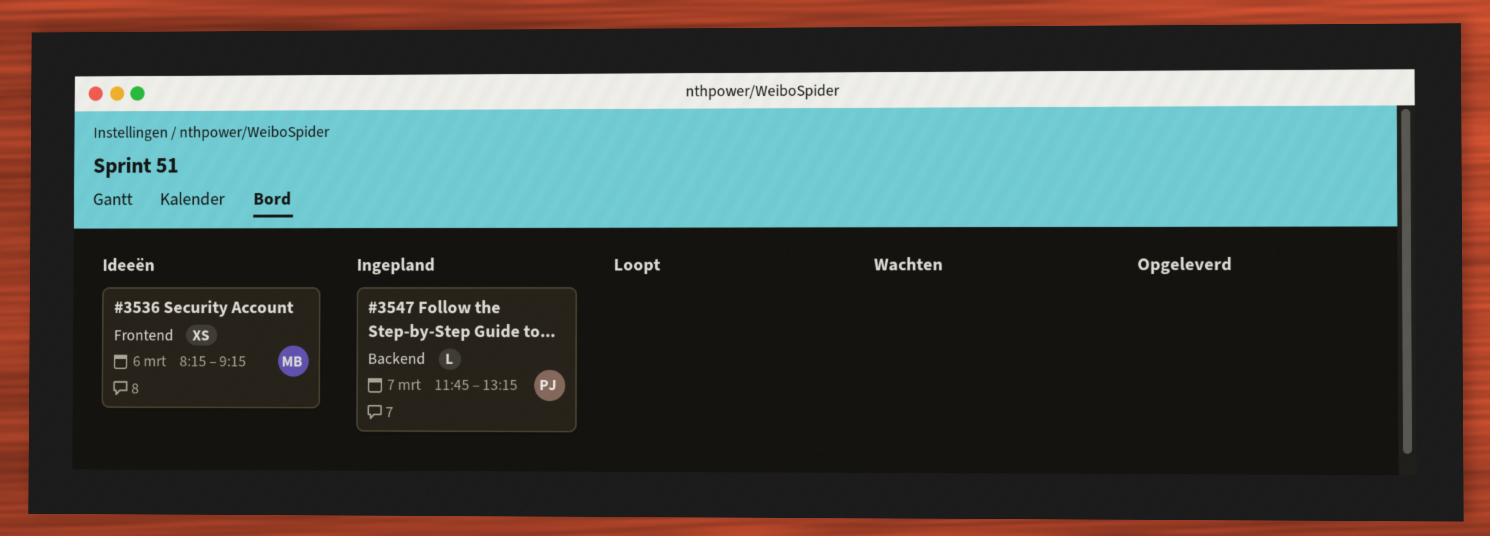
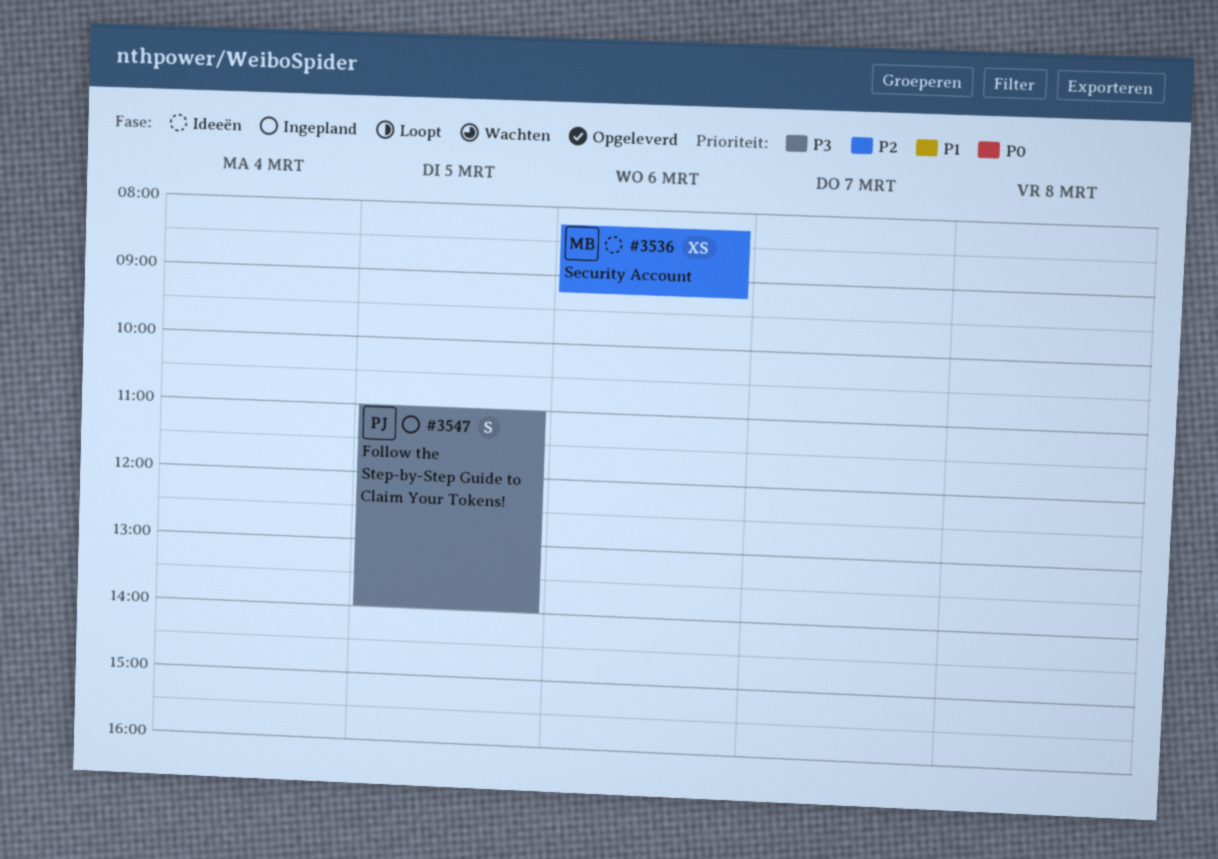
#3547, estimate: L -> S
#3547, day: Mar 7 -> Mar 5
#3547, begins: 11:45 -> 11:00
#3547, ends: 13:15 -> 14:00

